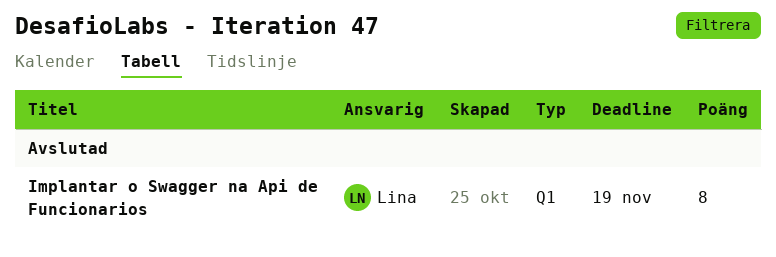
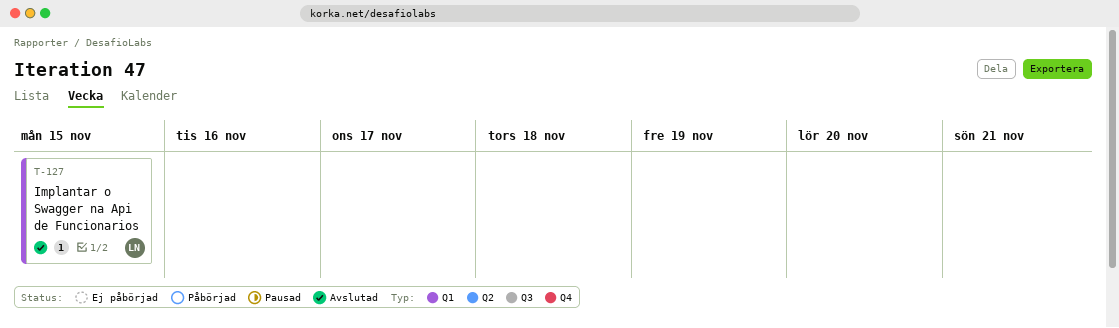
Implantar o Swagger na Api de Funcionarios, estimate: 8 -> 1
Implantar o Swagger na Api de Funcionarios, due: Nov 19 -> Nov 15

